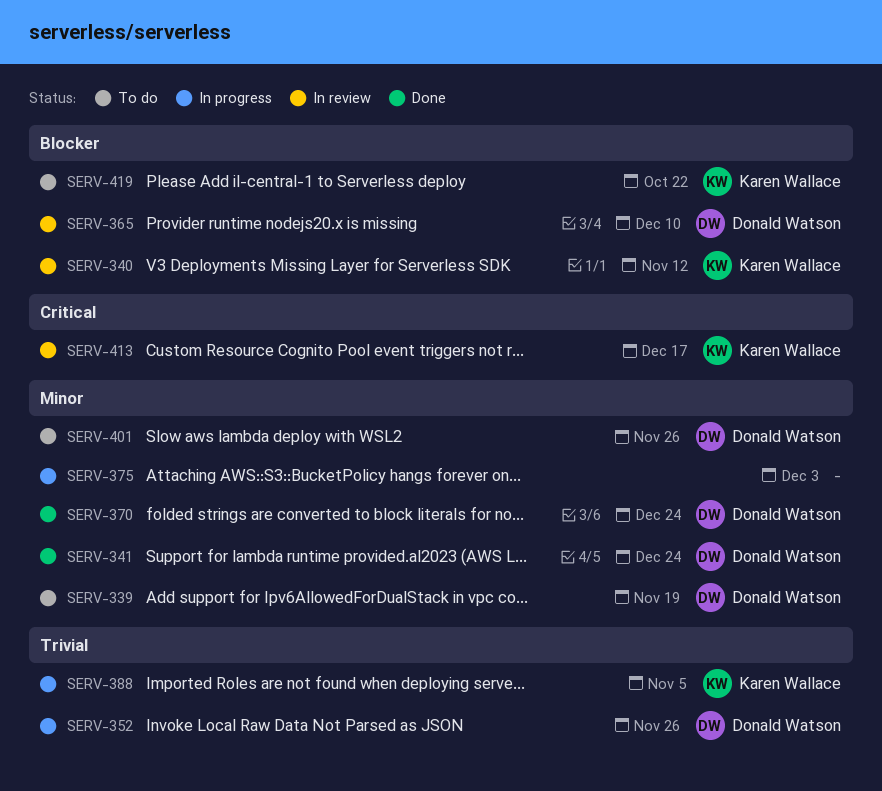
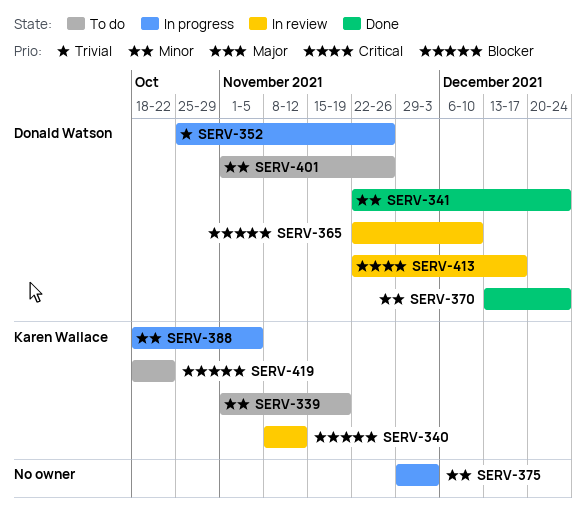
SERV-339, owner: Donald Watson -> Karen Wallace
SERV-388, priority: Trivial -> Minor
SERV-413, owner: Karen Wallace -> Donald Watson

